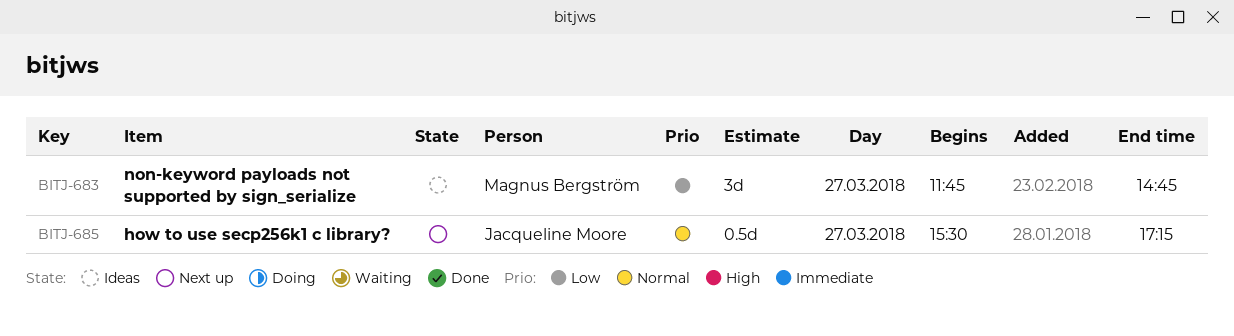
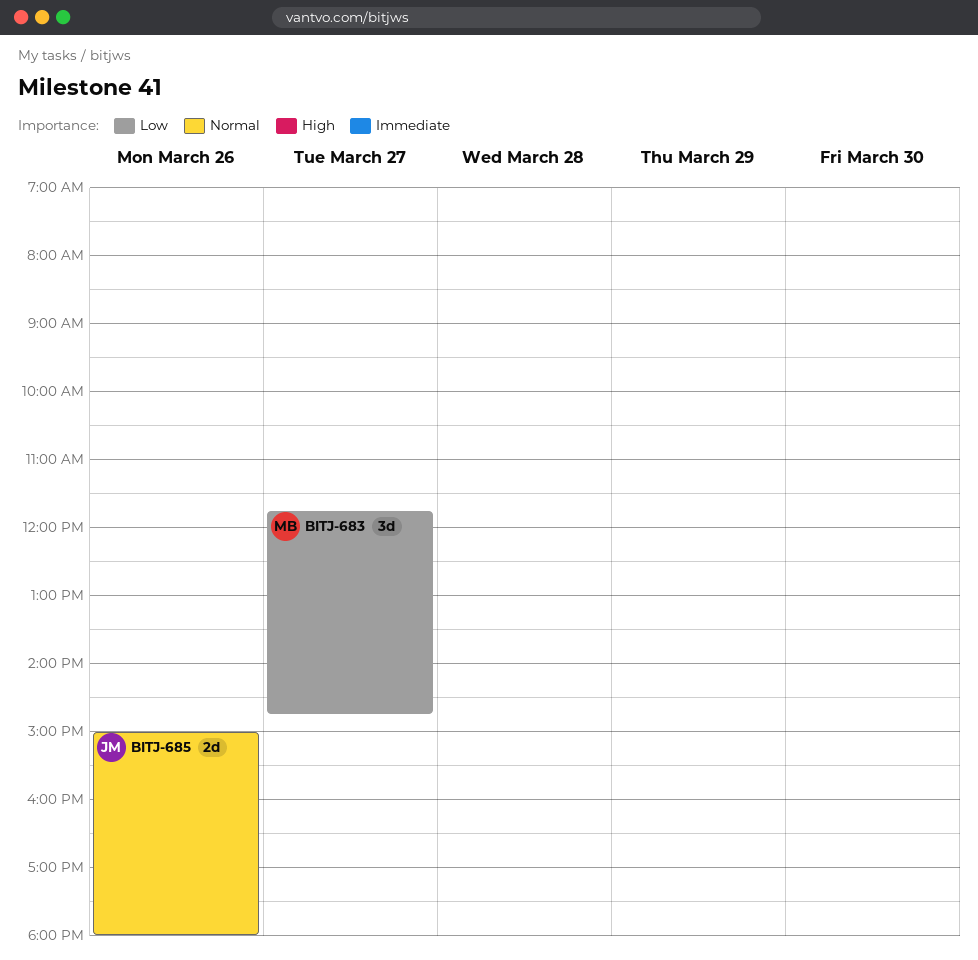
BITJ-685, estimate: 0.5d -> 2d
BITJ-685, day: Mar 27 -> Mar 26
BITJ-685, begins: 15:30 -> 15:00
BITJ-685, ends: 17:15 -> 18:00

